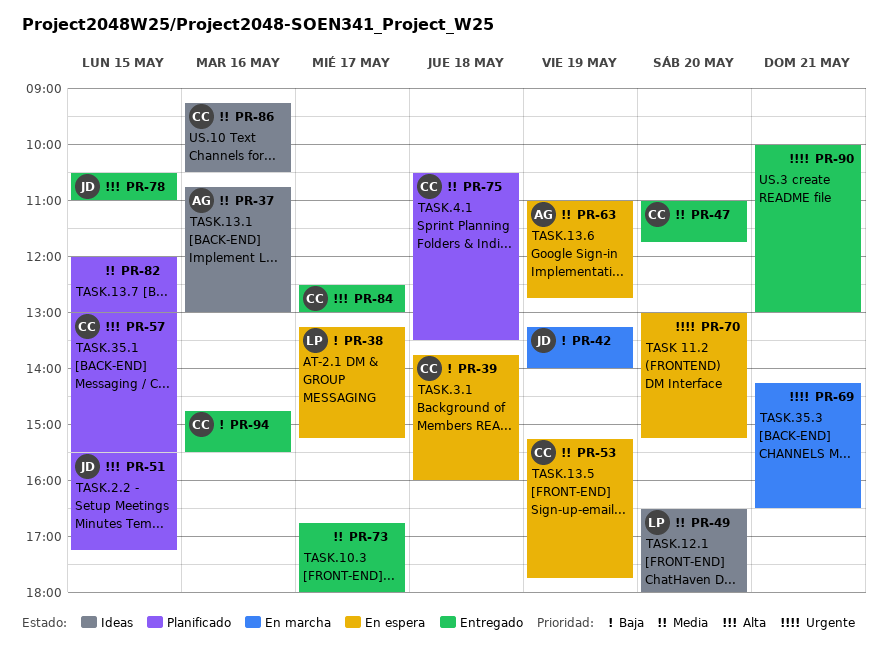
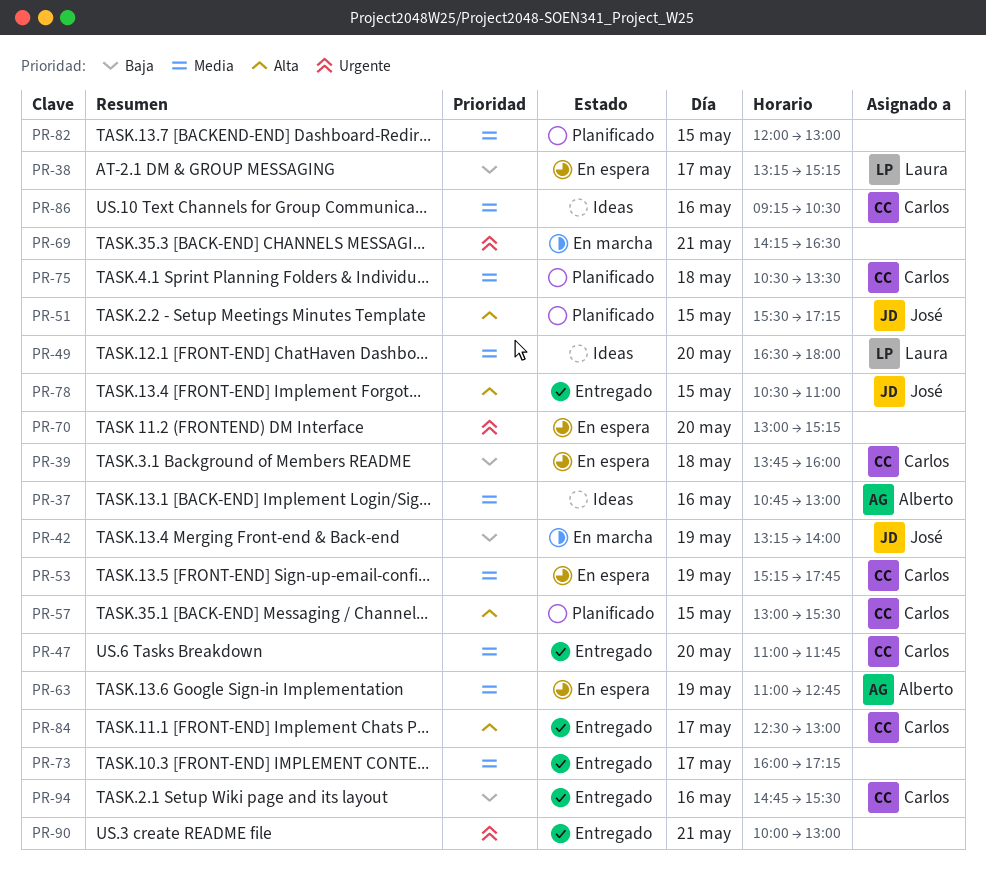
PR-73, begins: 16:45 -> 16:00
PR-73, ends: 18:00 -> 17:15

